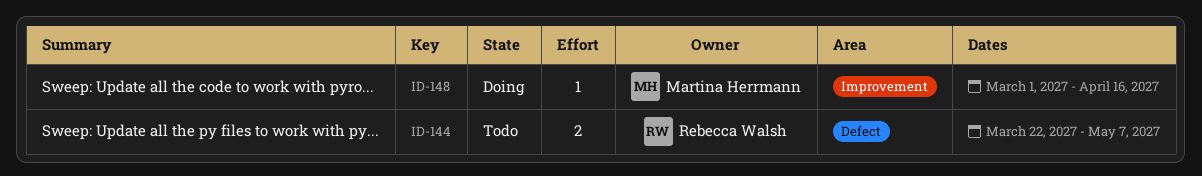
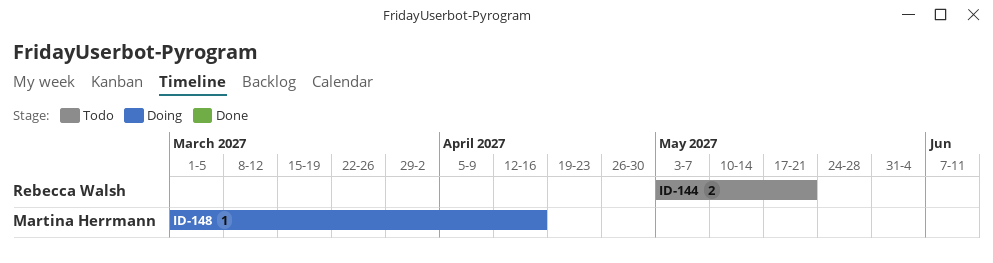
ID-144, start: Mar 22 -> May 3
ID-144, due: May 7 -> May 21

